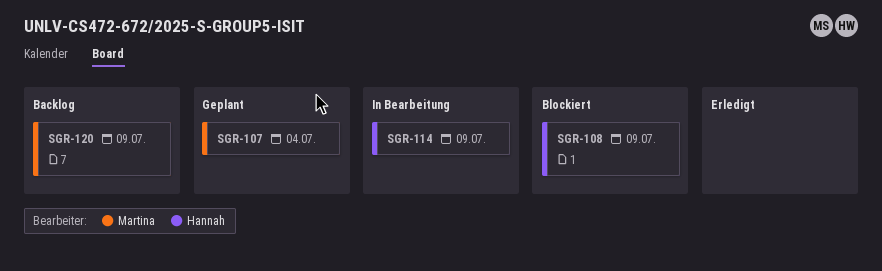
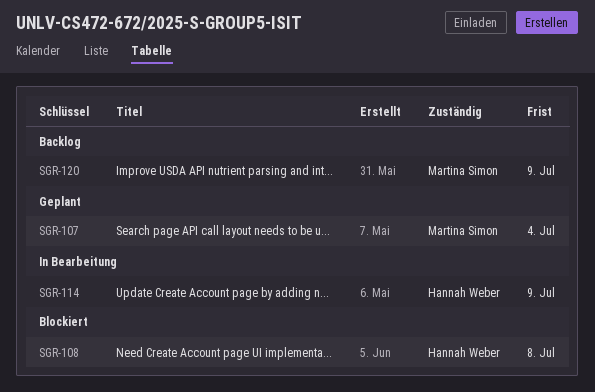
SGR-108, due: Jul 9 -> Jul 8

